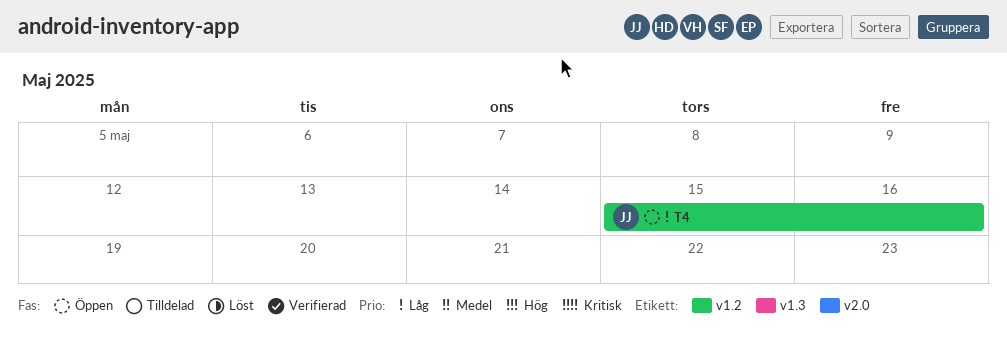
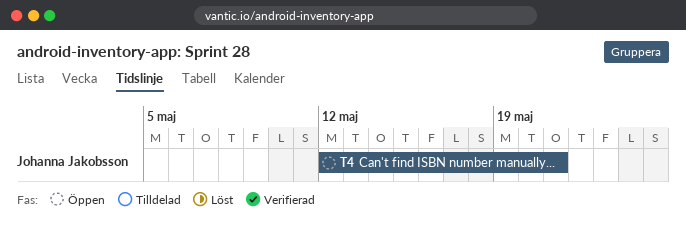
T4, start: May 15 -> May 12
T4, due: May 16 -> May 21

